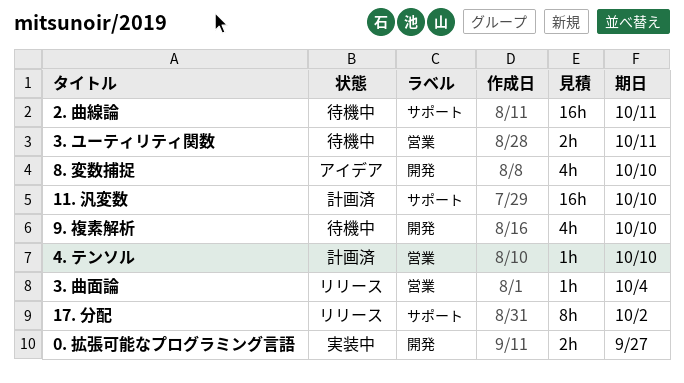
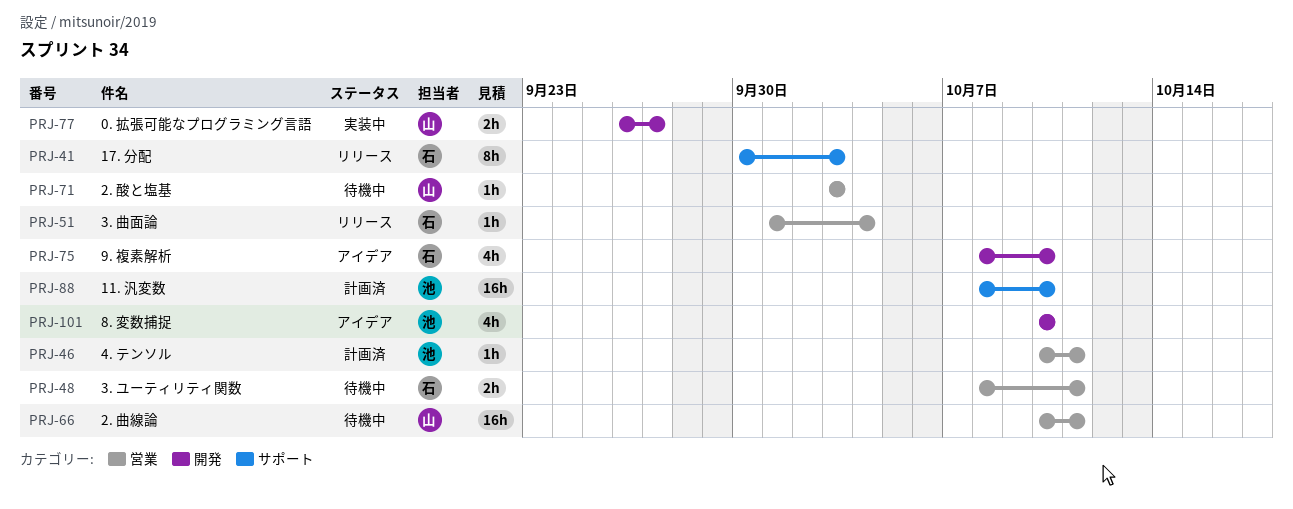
17. 分配, due: Oct 2 -> Oct 3
2. 曲線論, label: サポート -> 営業
2. 酸と塩基: none -> present
4. テンソル, due: Oct 10 -> Oct 11
9. 複素解析, status: 待機中 -> アイデア

